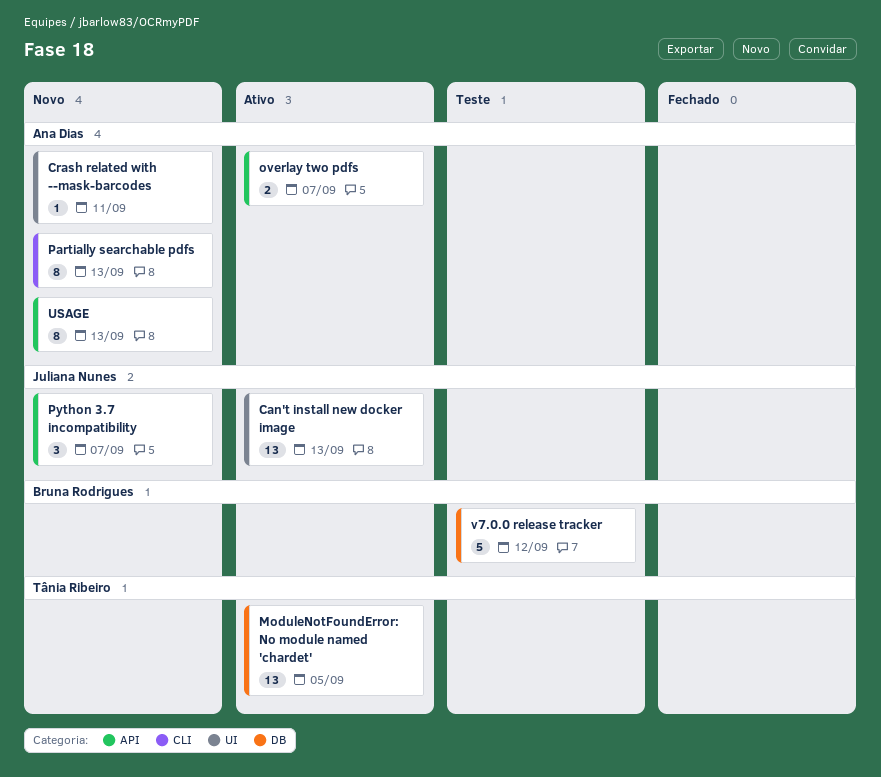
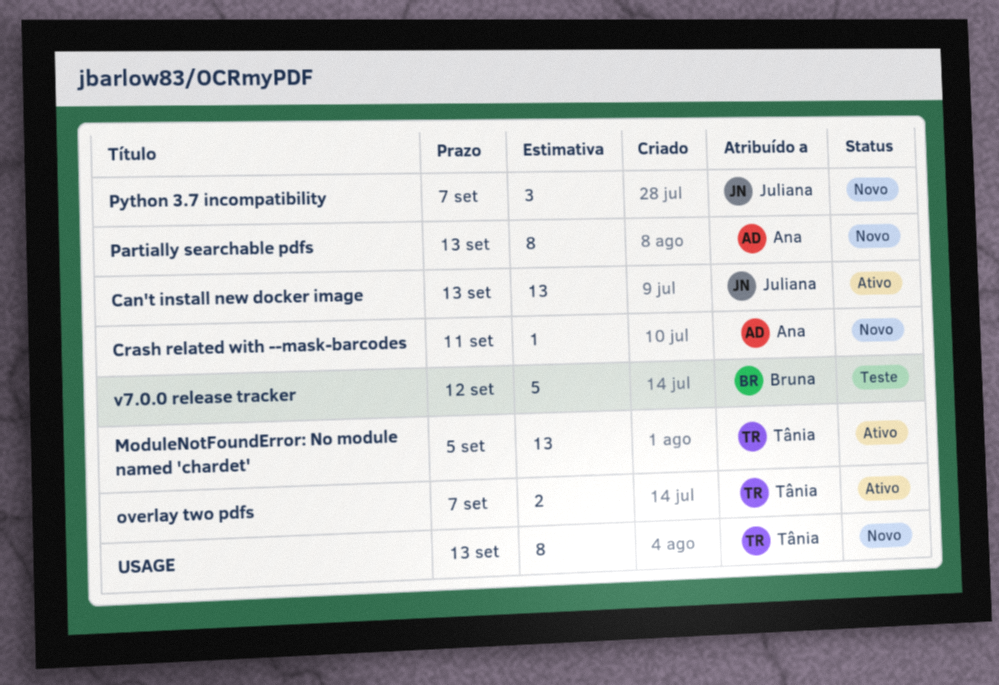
overlay two pdfs, owner: Ana Dias -> Tânia Ribeiro
USAGE, owner: Ana Dias -> Tânia Ribeiro

